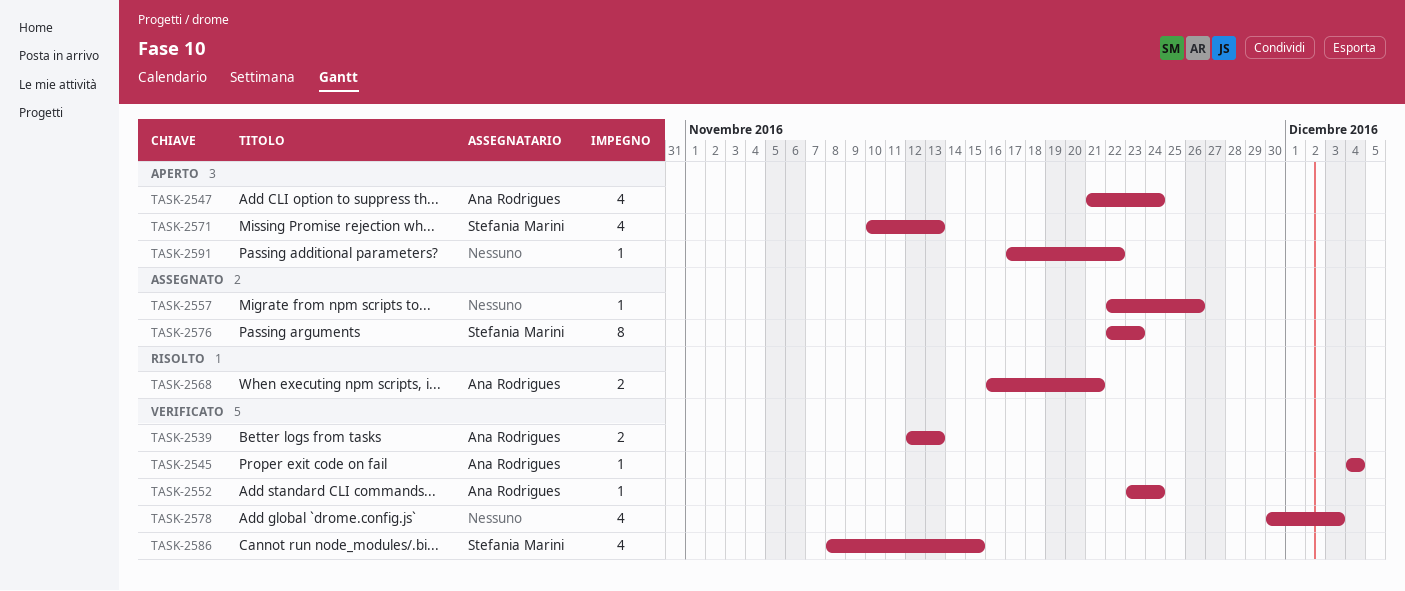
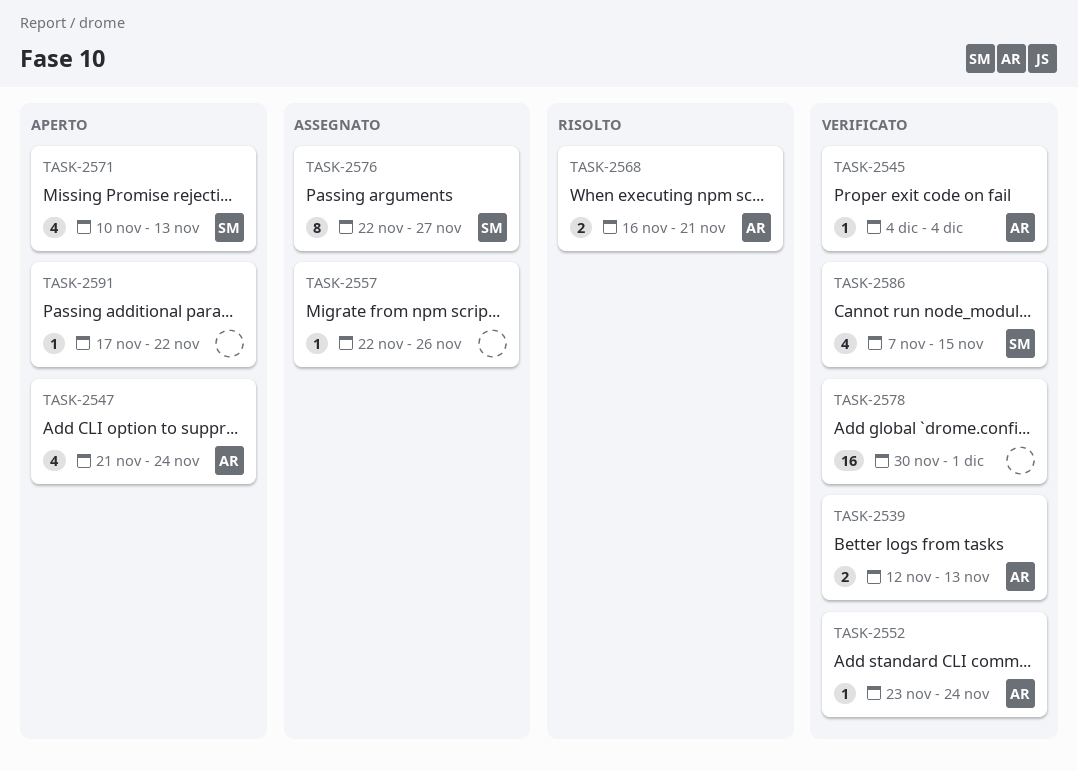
TASK-2576, due: Nov 23 -> Nov 27
TASK-2578, estimate: 4 -> 16
TASK-2578, due: Dec 3 -> Dec 1
TASK-2586, start: Nov 8 -> Nov 7

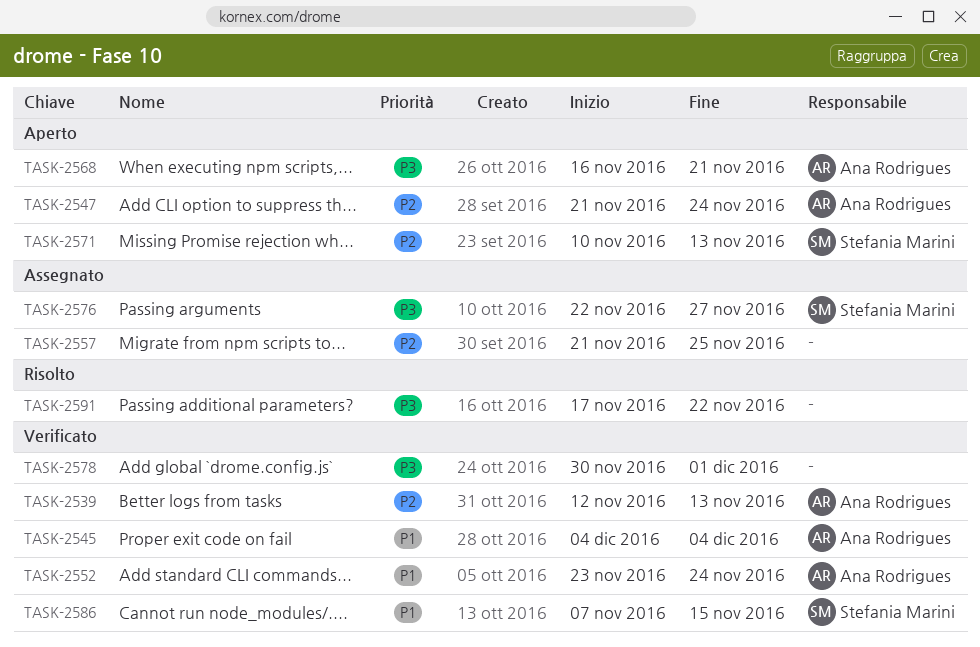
TASK-2557, start: Nov 22 -> Nov 21
TASK-2557, due: Nov 26 -> Nov 25
TASK-2568, status: Risolto -> Aperto
TASK-2591, status: Aperto -> Risolto

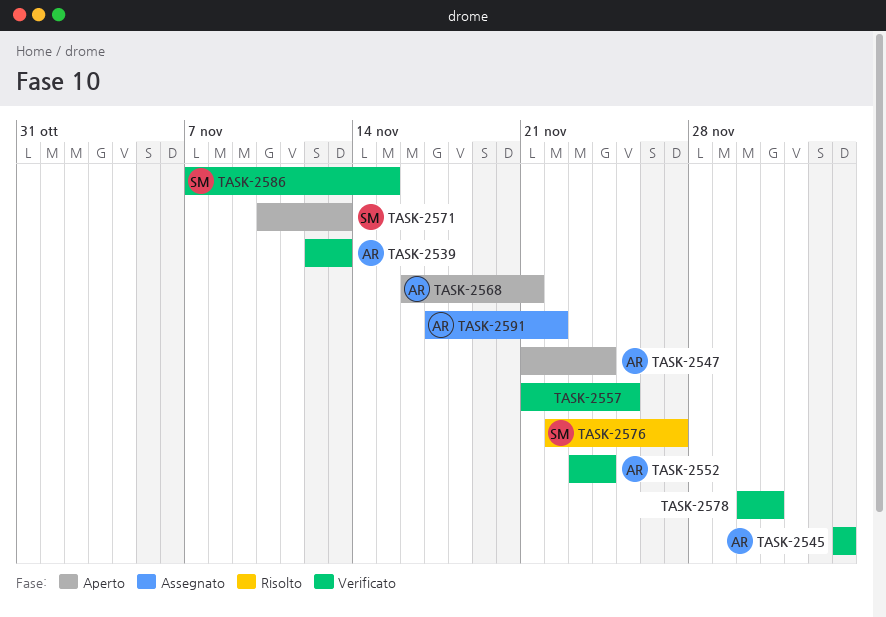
TASK-2557, status: Assegnato -> Verificato
TASK-2576, status: Assegnato -> Risolto
TASK-2591, status: Risolto -> Assegnato
TASK-2591, owner: none -> Ana Rodrigues

